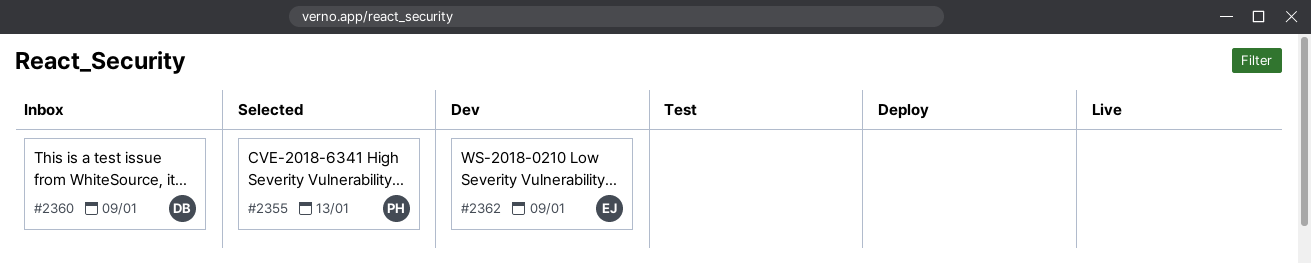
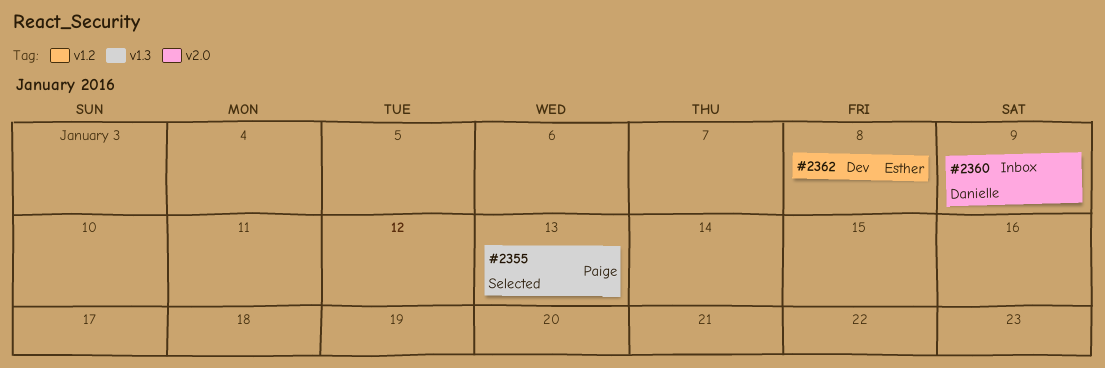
#2362, due: Jan 9 -> Jan 8

